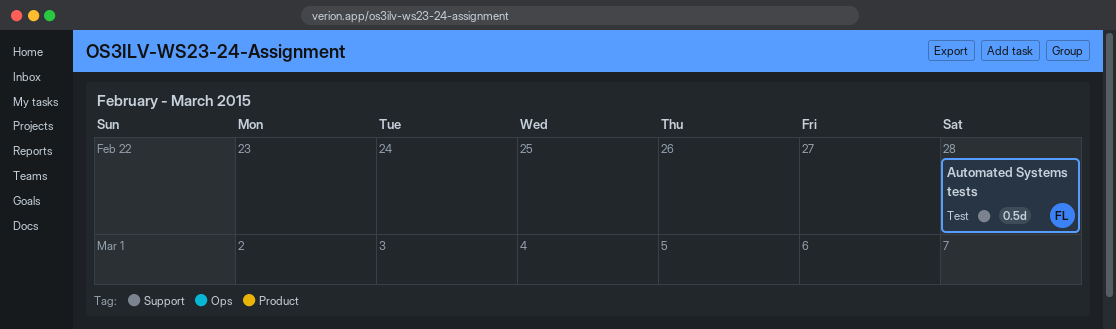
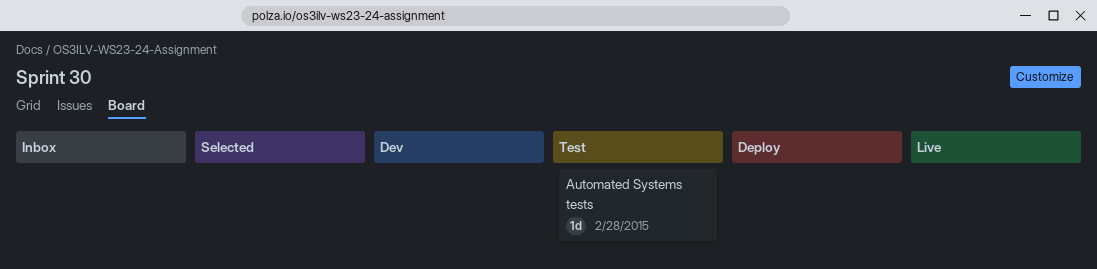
Automated Systems tests, estimate: 0.5d -> 1d

